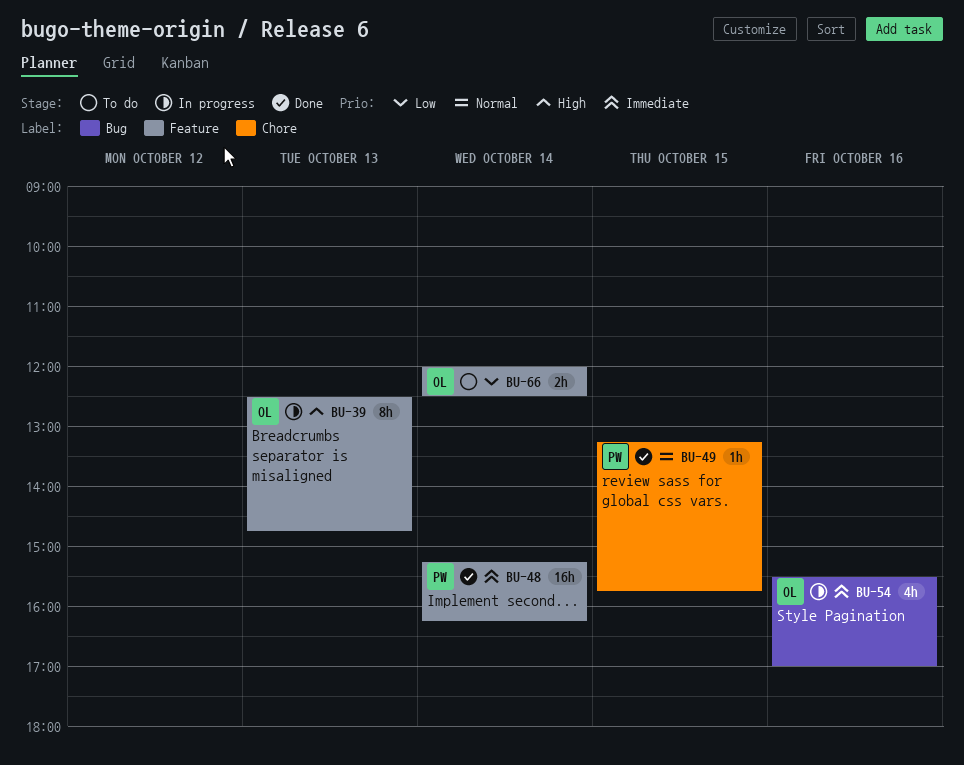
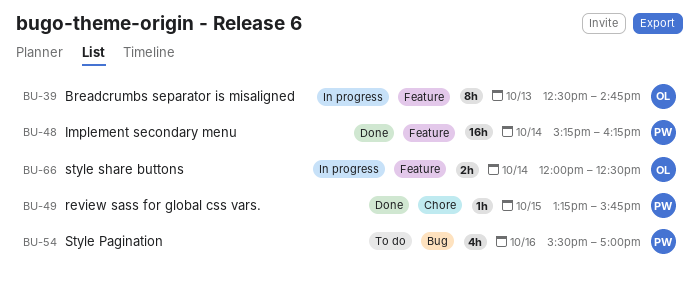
BU-54, status: In progress -> To do
BU-54, owner: OL -> PW
BU-66, status: To do -> In progress

